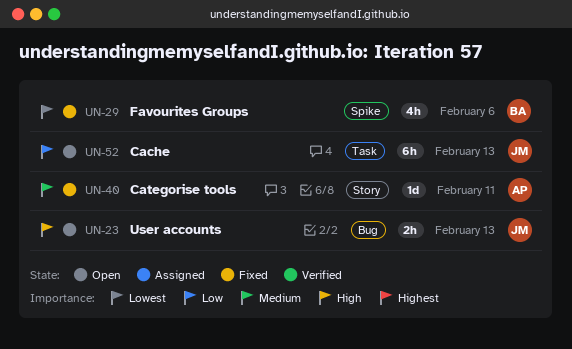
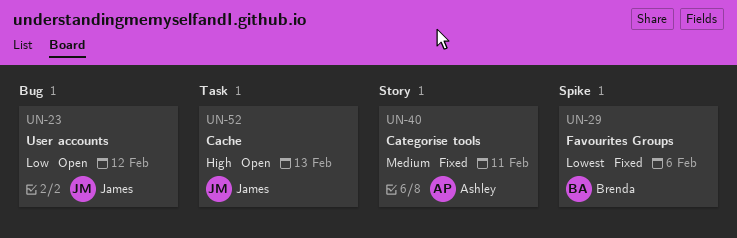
UN-23, priority: High -> Low
UN-23, due: Feb 13 -> Feb 12
UN-52, priority: Low -> High

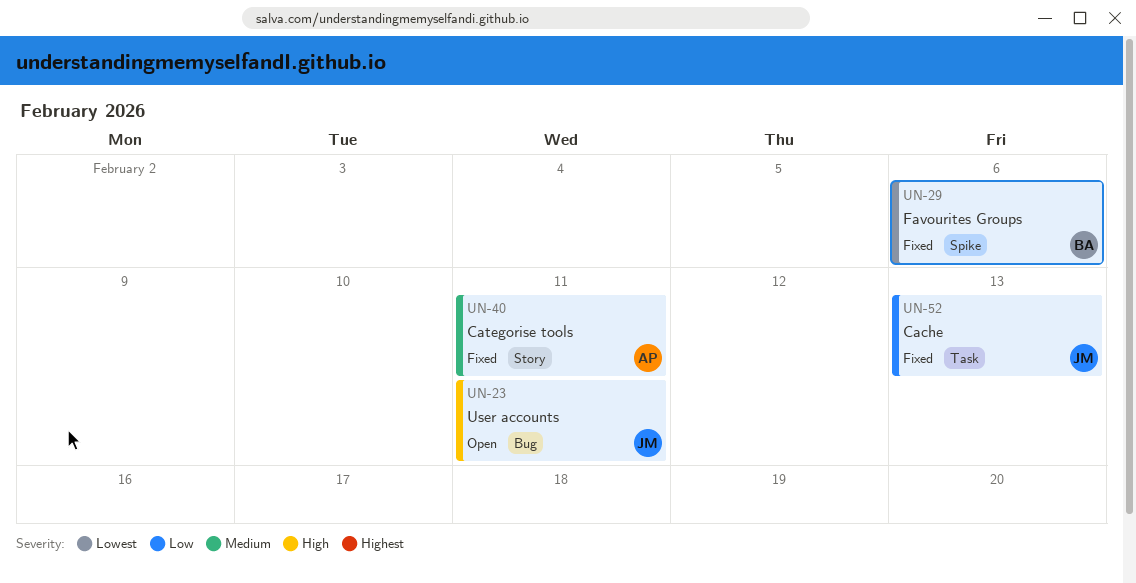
UN-23, priority: Low -> High
UN-23, due: Feb 12 -> Feb 11
UN-52, status: Open -> Fixed
UN-52, priority: High -> Low

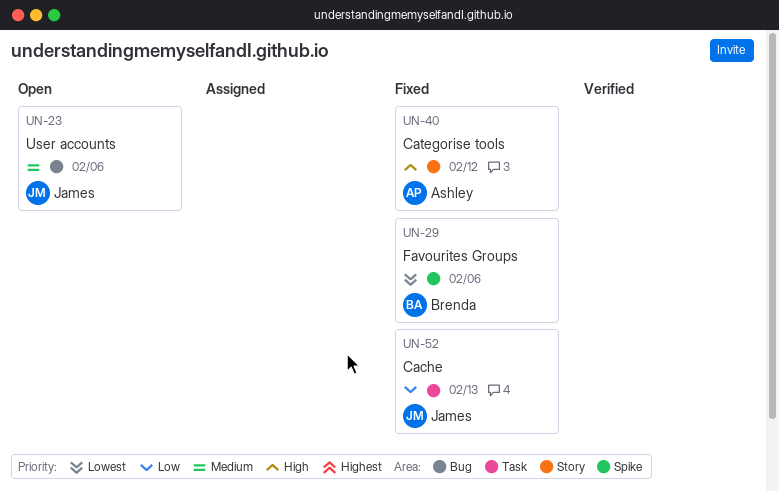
UN-23, priority: High -> Medium
UN-23, due: Feb 11 -> Feb 6
UN-40, priority: Medium -> High
UN-40, due: Feb 11 -> Feb 12

